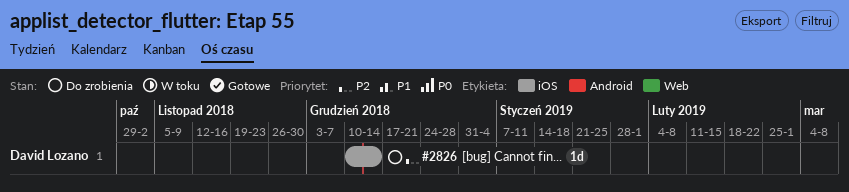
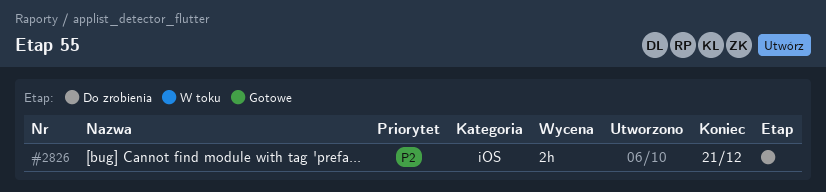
#2826, estimate: 1d -> 2h
#2826, due: Dec 14 -> Dec 21

